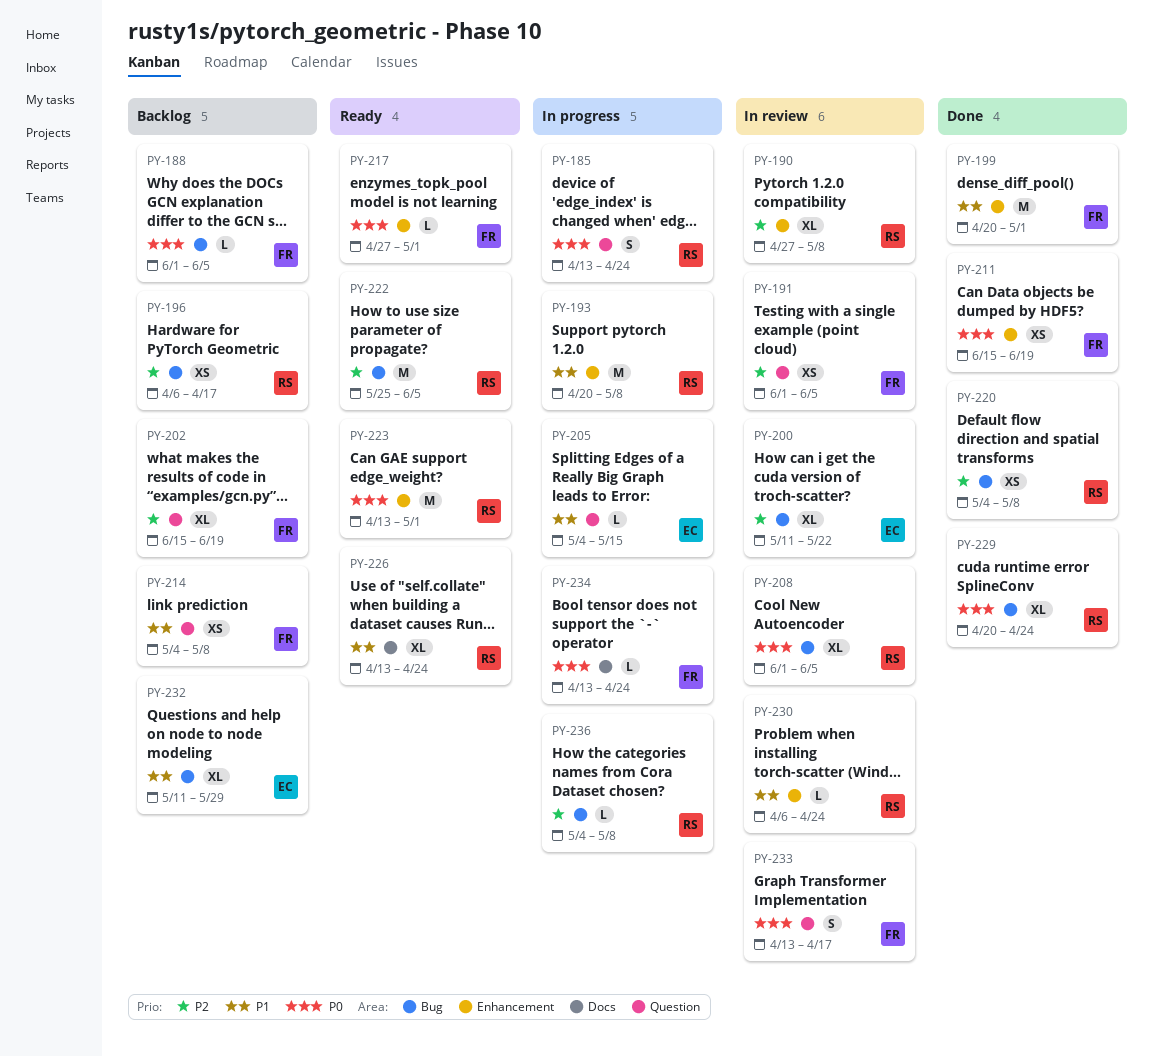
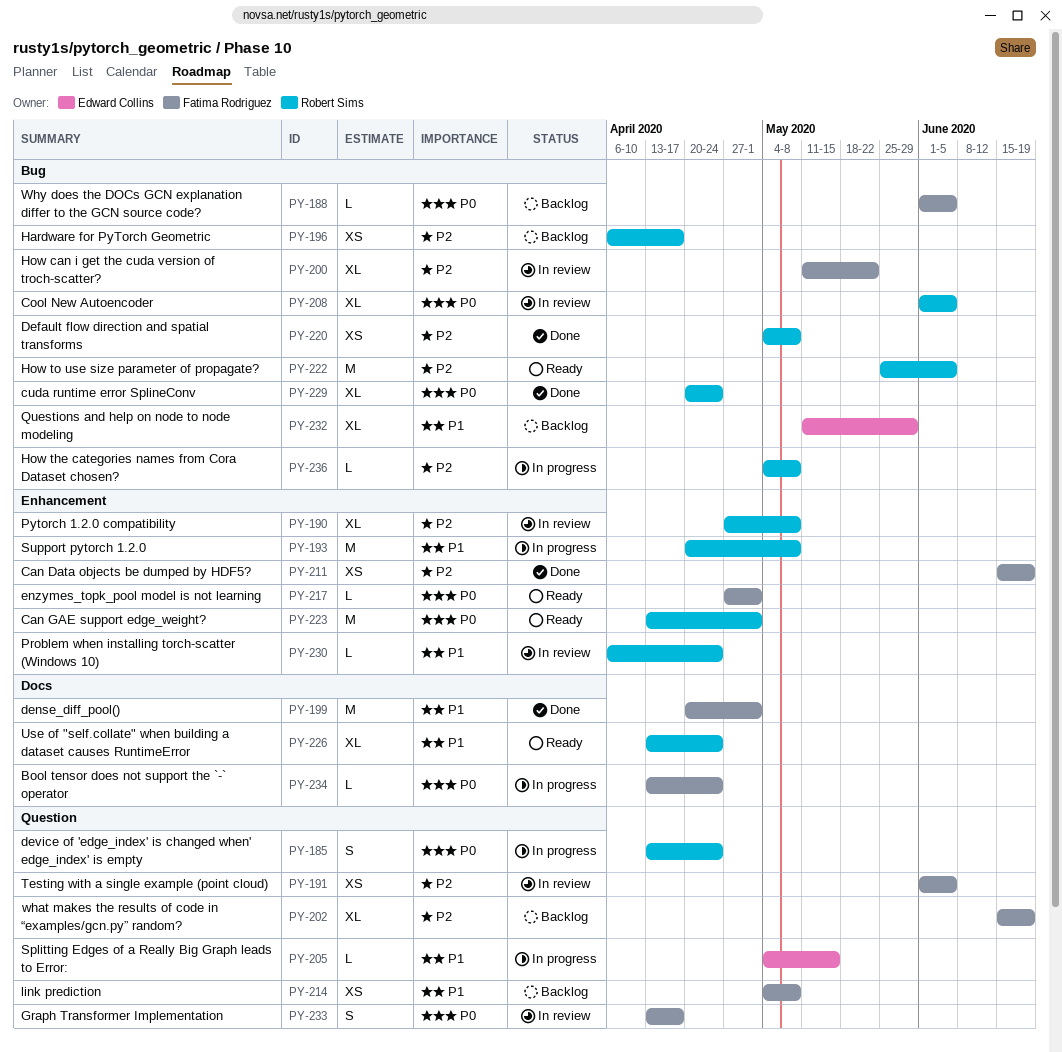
PY-199, label: Enhancement -> Docs
PY-200, owner: Edward Collins -> Fatima Rodriguez
PY-211, priority: P0 -> P2

